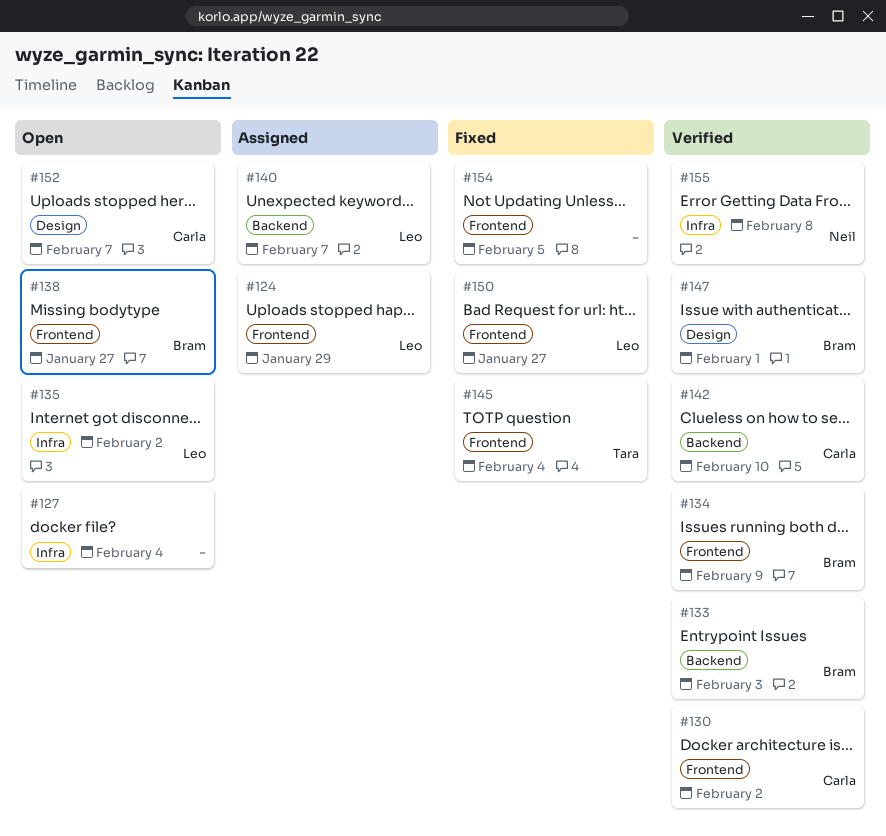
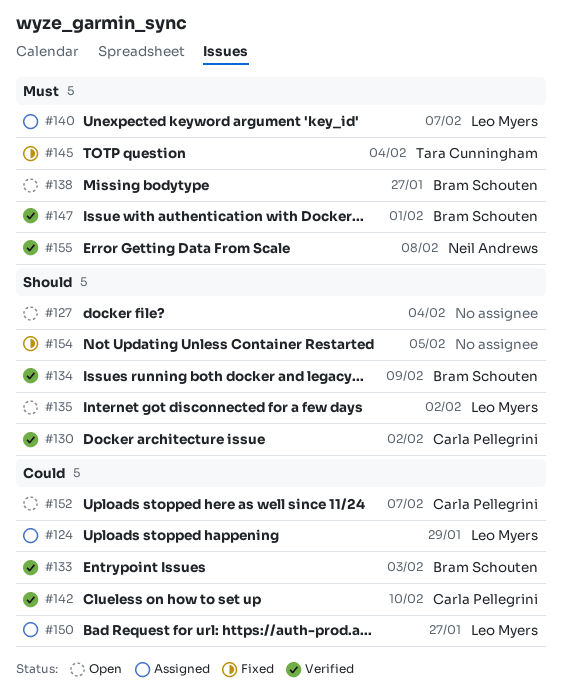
#150, status: Fixed -> Assigned

